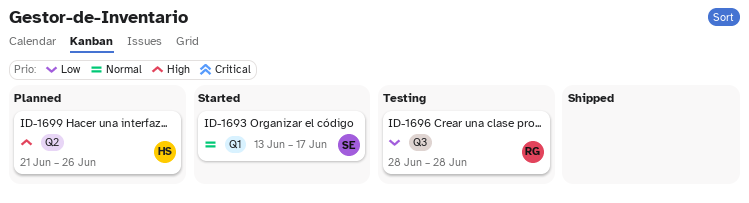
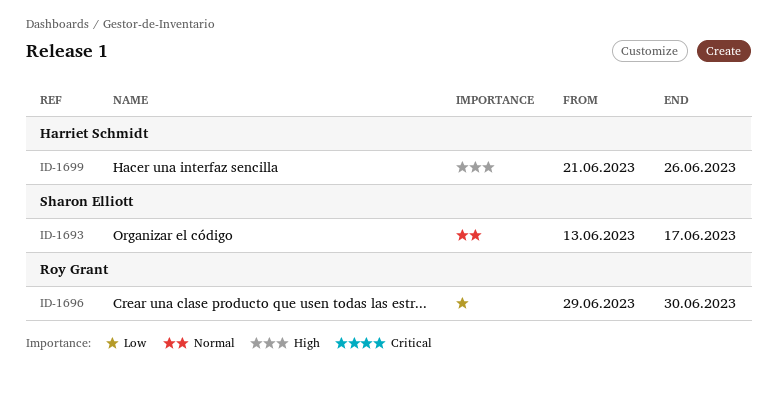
ID-1696, start: Jun 28 -> Jun 29
ID-1696, due: Jun 28 -> Jun 30

